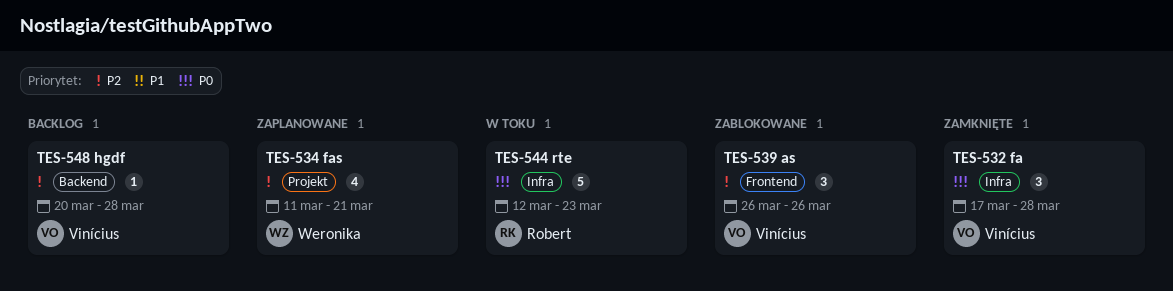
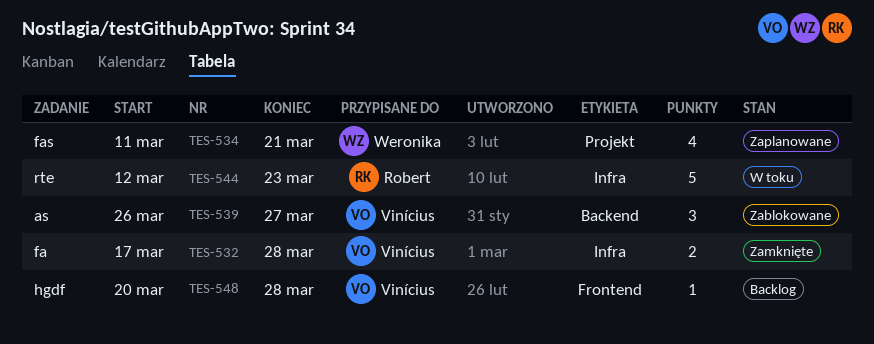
TES-532, estimate: 3 -> 2
TES-539, label: Frontend -> Backend
TES-539, due: Mar 26 -> Mar 27
TES-548, label: Backend -> Frontend

